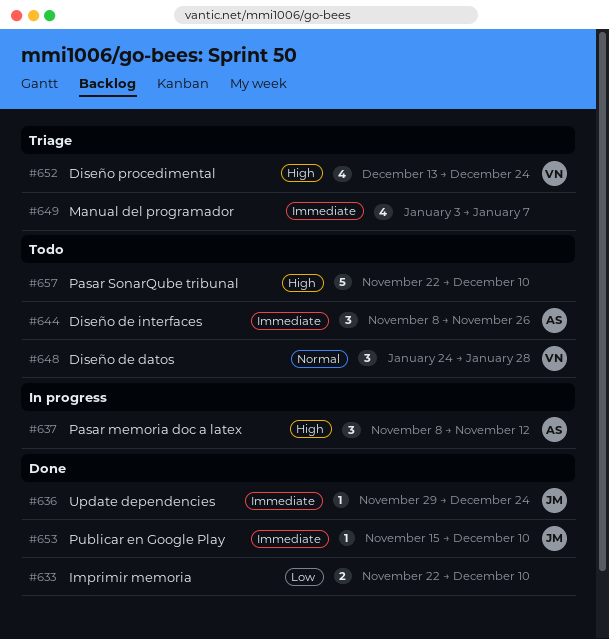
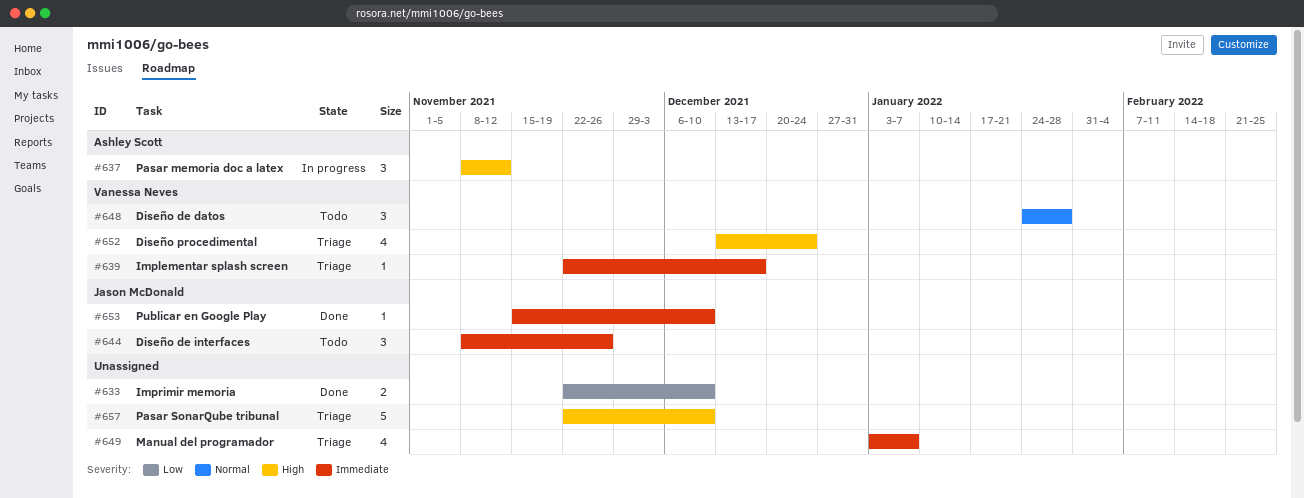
#636: present -> none
#639: none -> present
#644, owner: Ashley Scott -> Jason McDonald
#657, status: Todo -> Triage

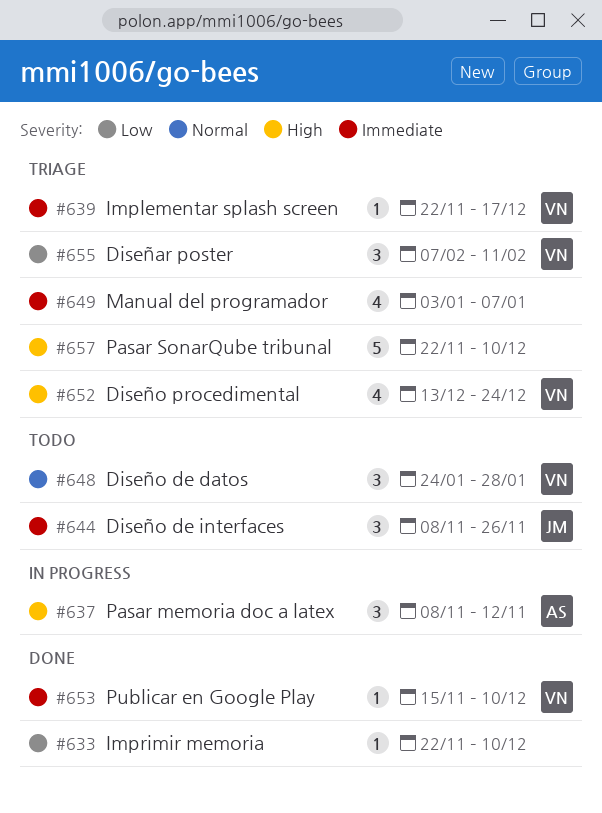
#633, estimate: 2 -> 1
#653, owner: Jason McDonald -> Vanessa Neves
#655: none -> present

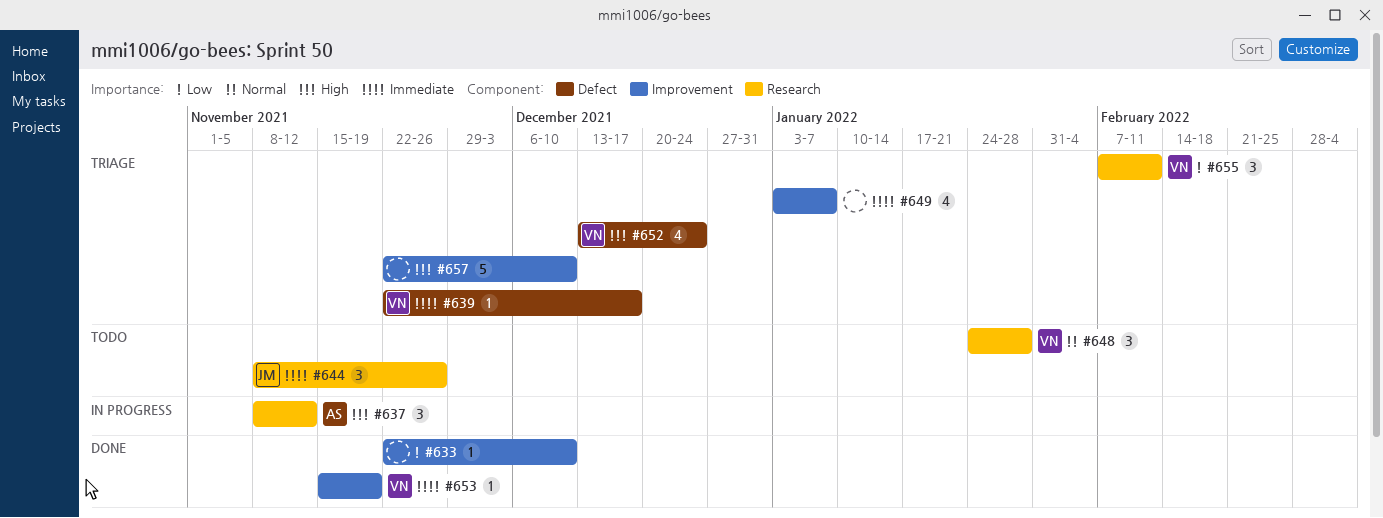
#653, due: Dec 10 -> Nov 19

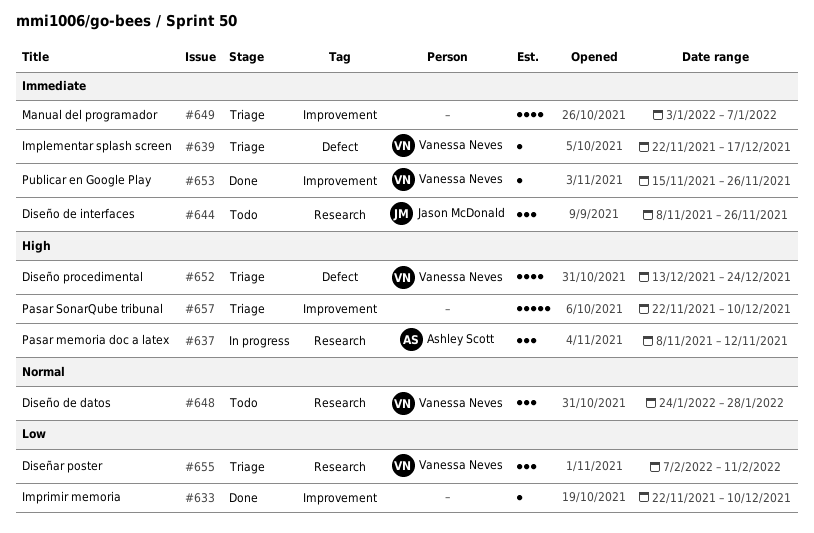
#653, due: Nov 19 -> Nov 26

